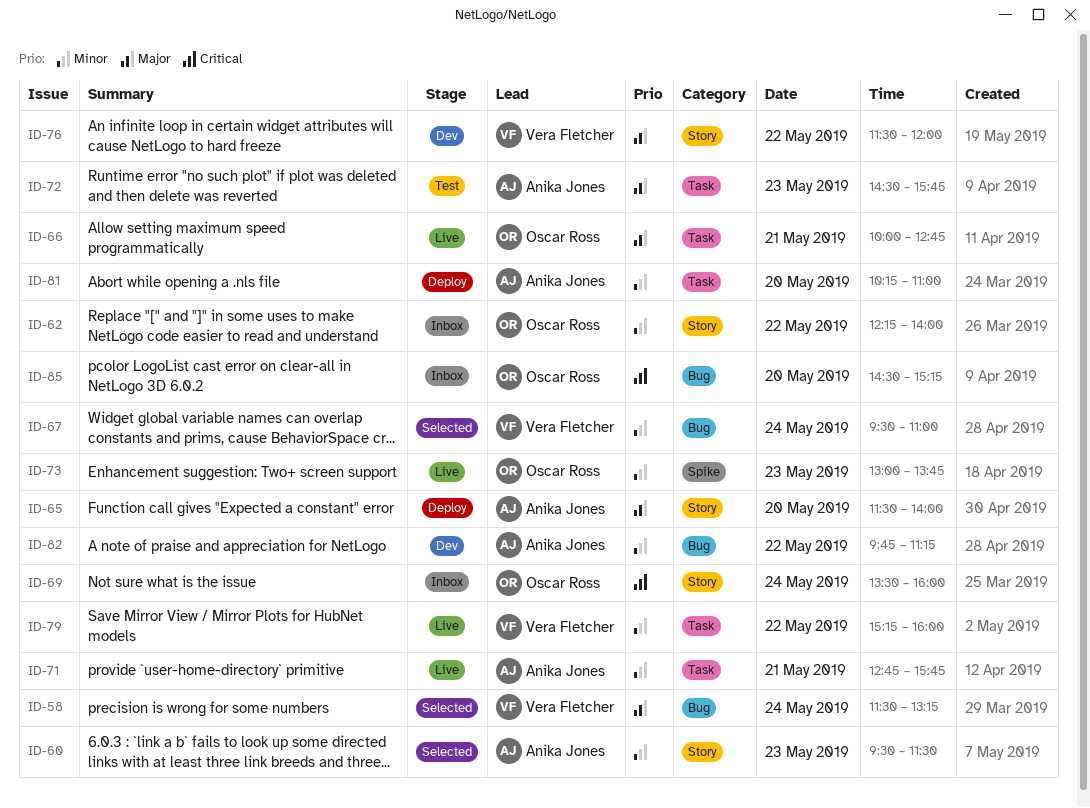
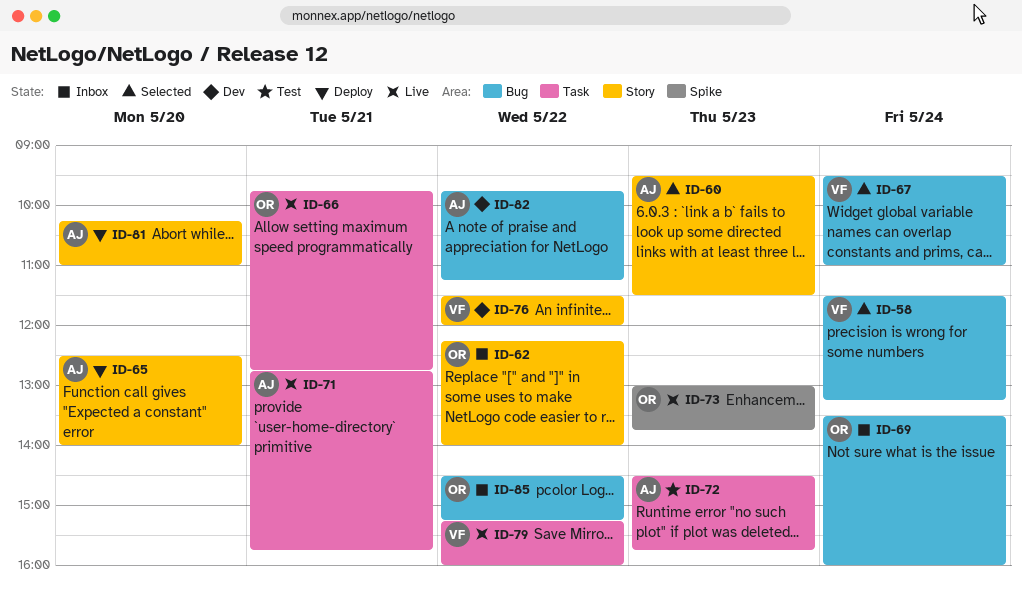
ID-65, begins: 11:30 -> 12:30
ID-66, begins: 10:00 -> 09:45
ID-69, label: Story -> Bug
ID-81, label: Task -> Story
ID-85, day: May 20 -> May 22

